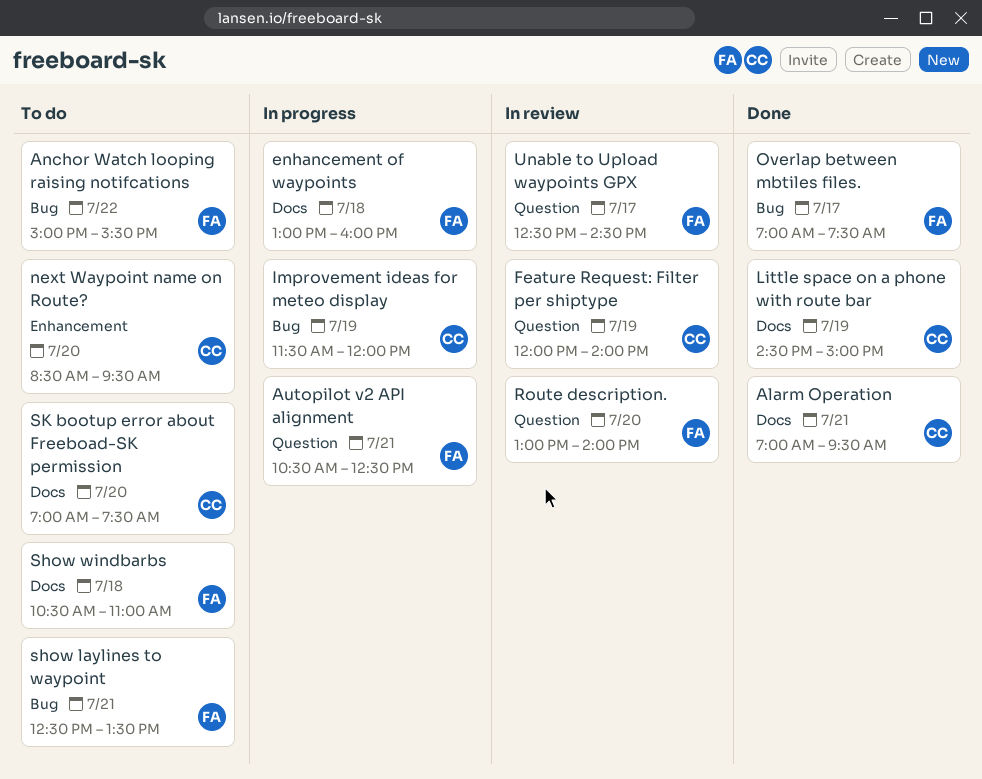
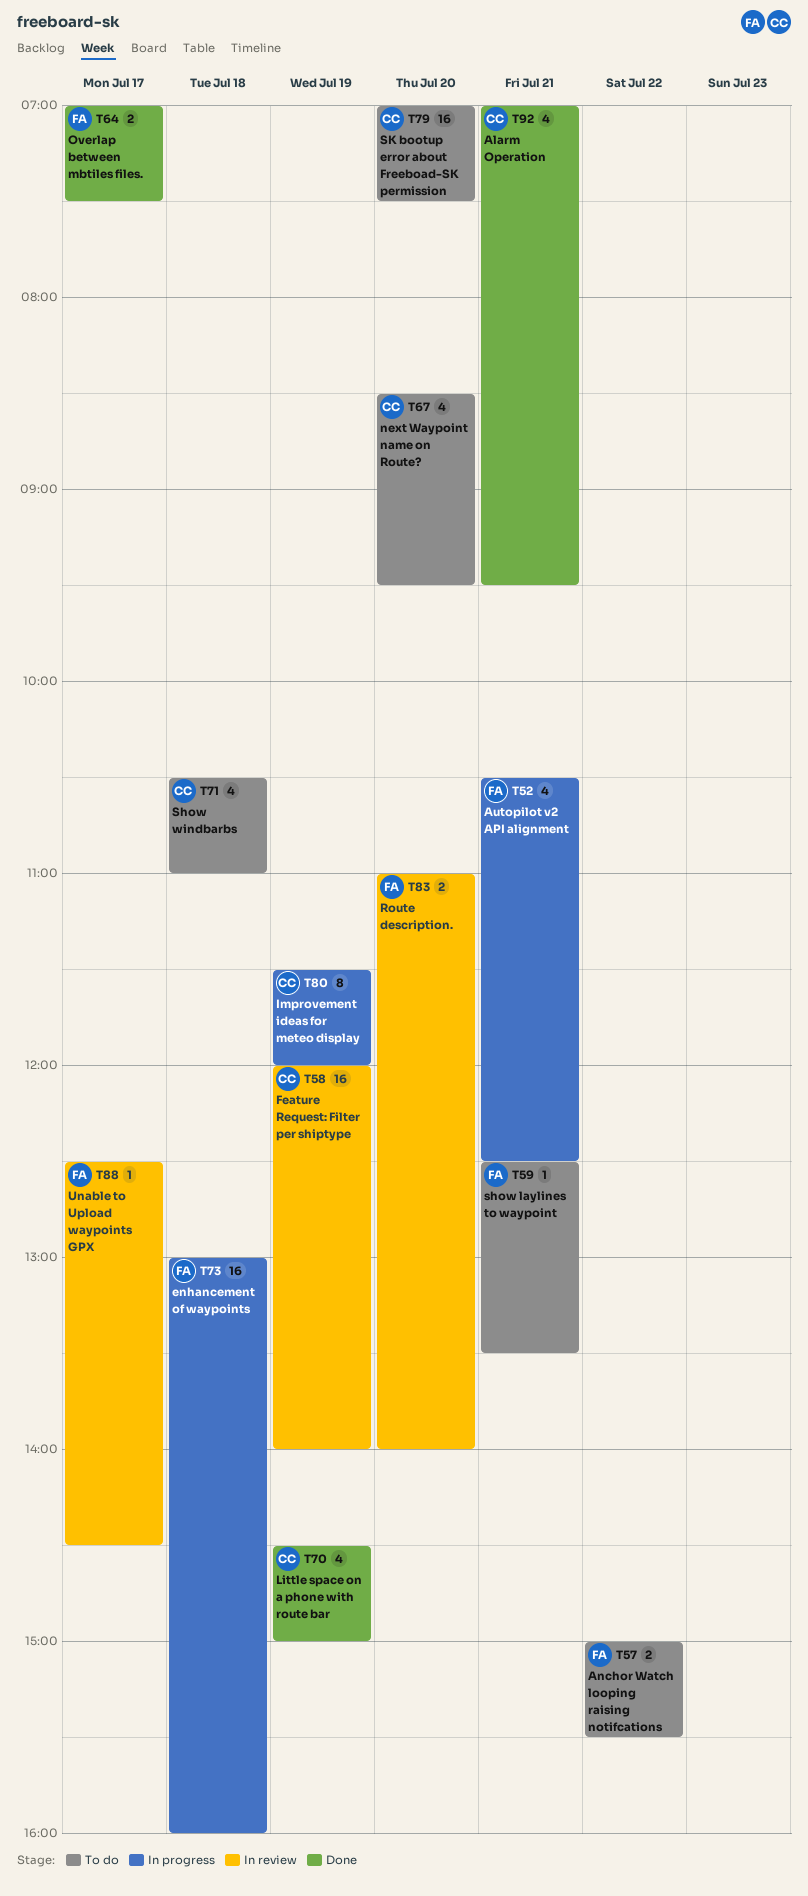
Route description., begins: 13:00 -> 11:00
Show windbarbs, owner: FA -> CC

